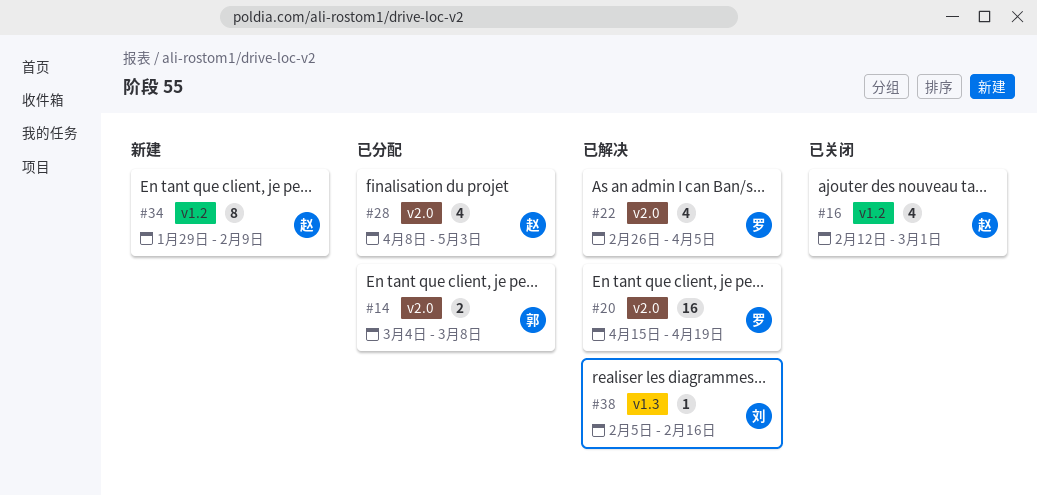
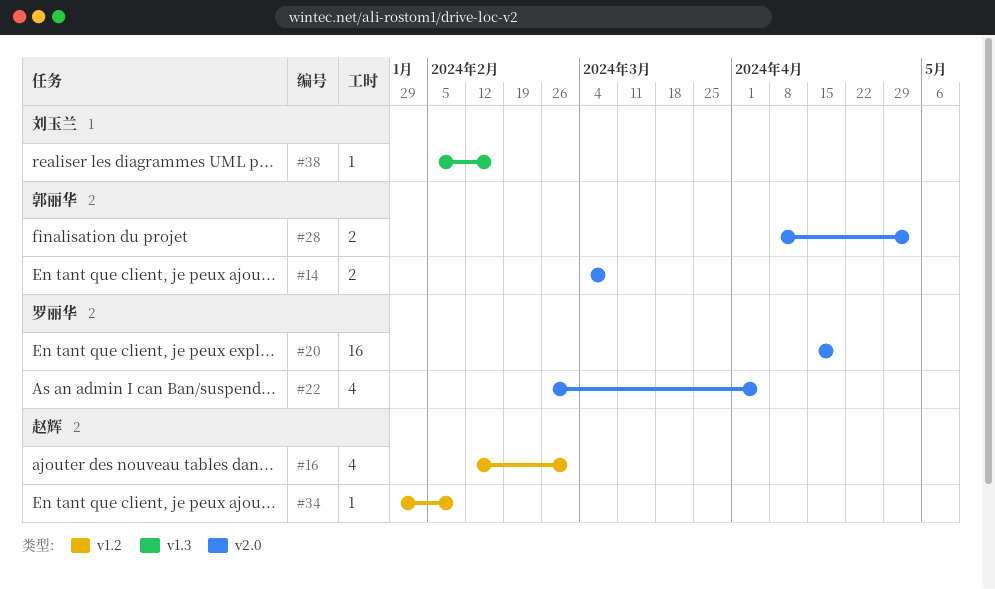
#28, owner: 赵辉 -> 郭丽华
#28, estimate: 4 -> 2
#34, estimate: 8 -> 1

